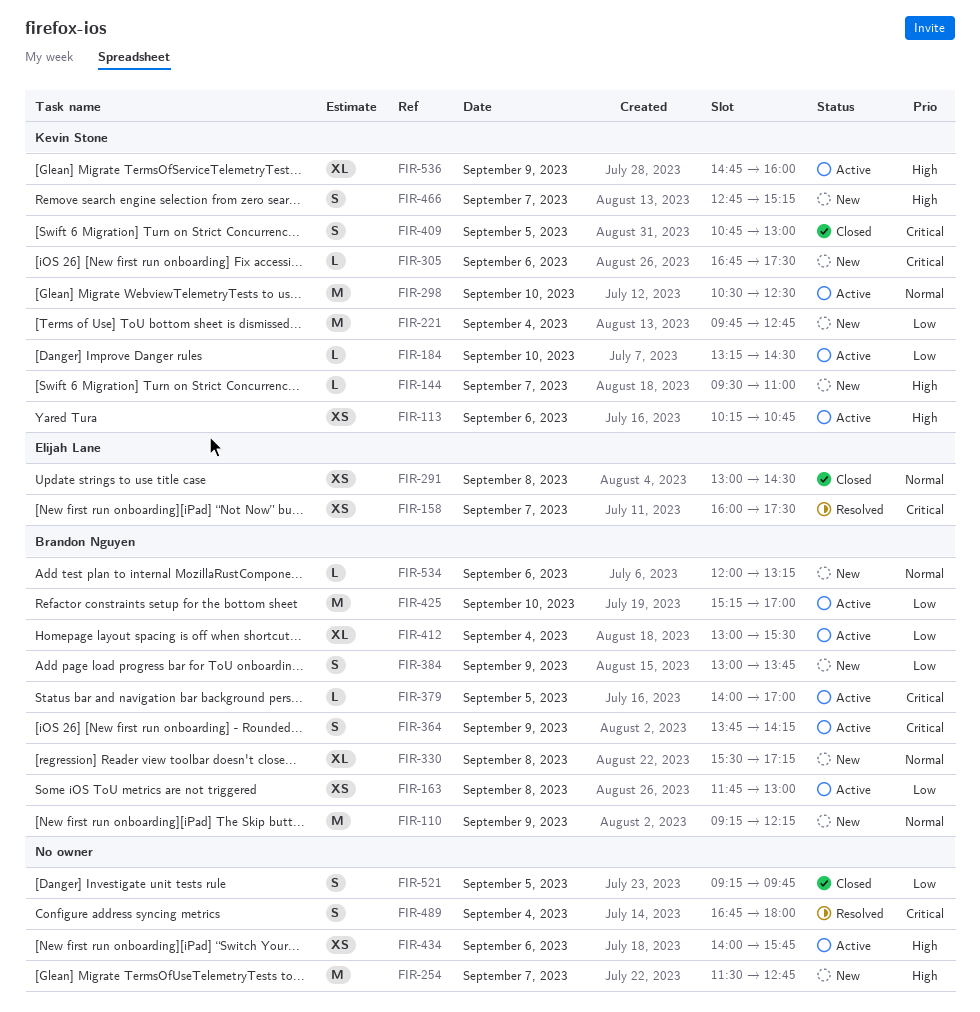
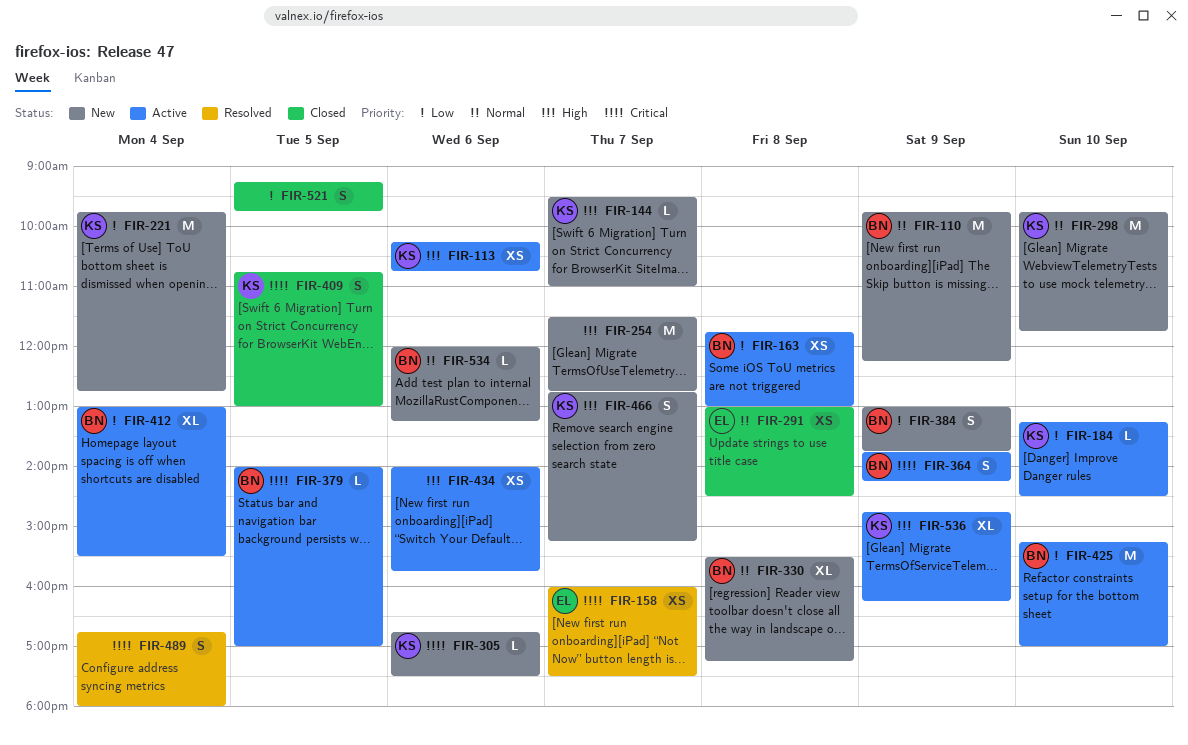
FIR-110, begins: 09:15 -> 09:45
FIR-298, status: Active -> New
FIR-298, begins: 10:30 -> 09:45
FIR-298, ends: 12:30 -> 11:45
FIR-536, ends: 16:00 -> 16:15

